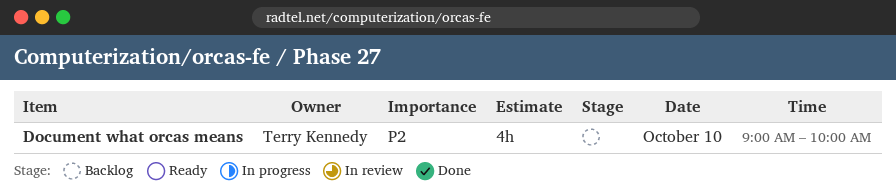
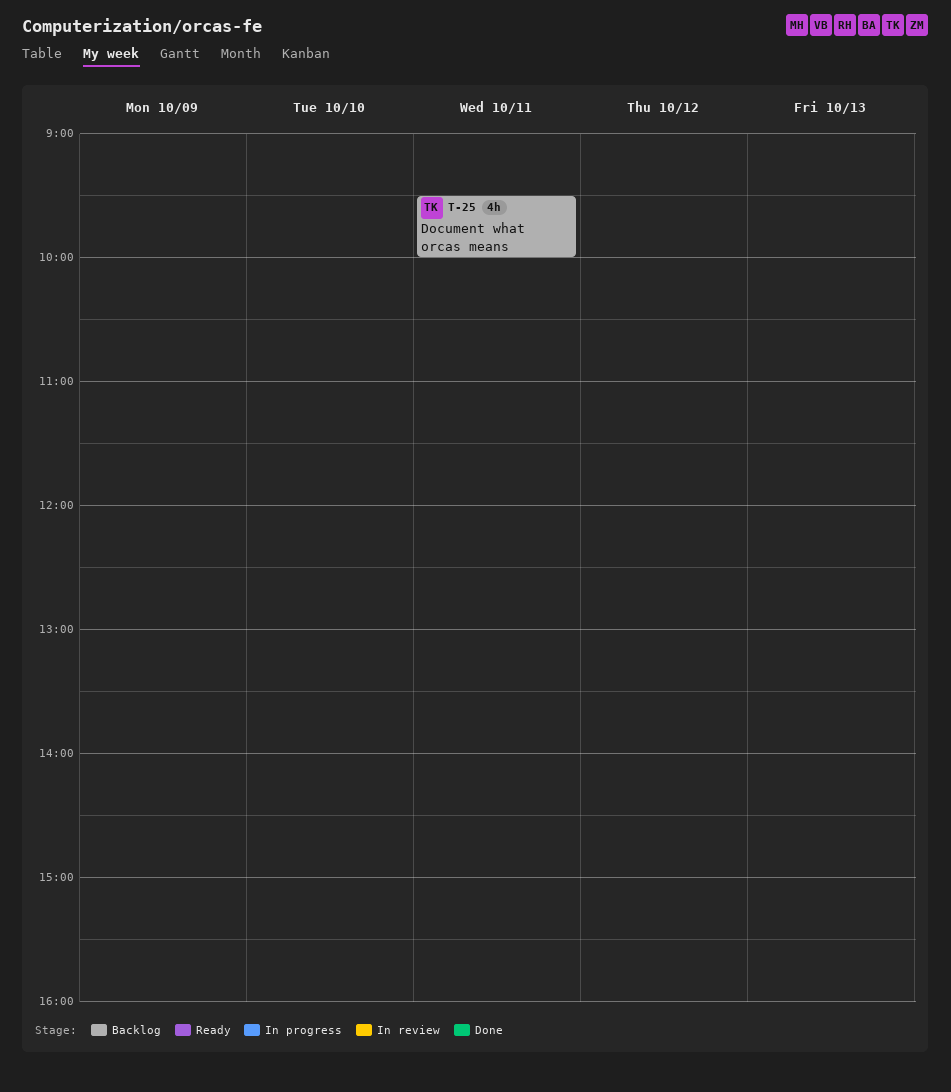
Document what orcas means, day: Oct 10 -> Oct 11
Document what orcas means, begins: 09:00 -> 09:30

